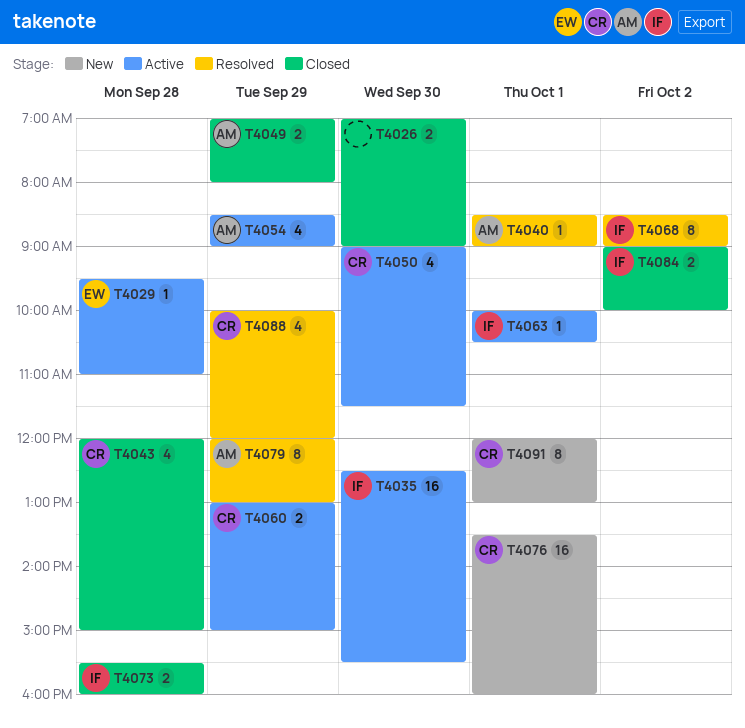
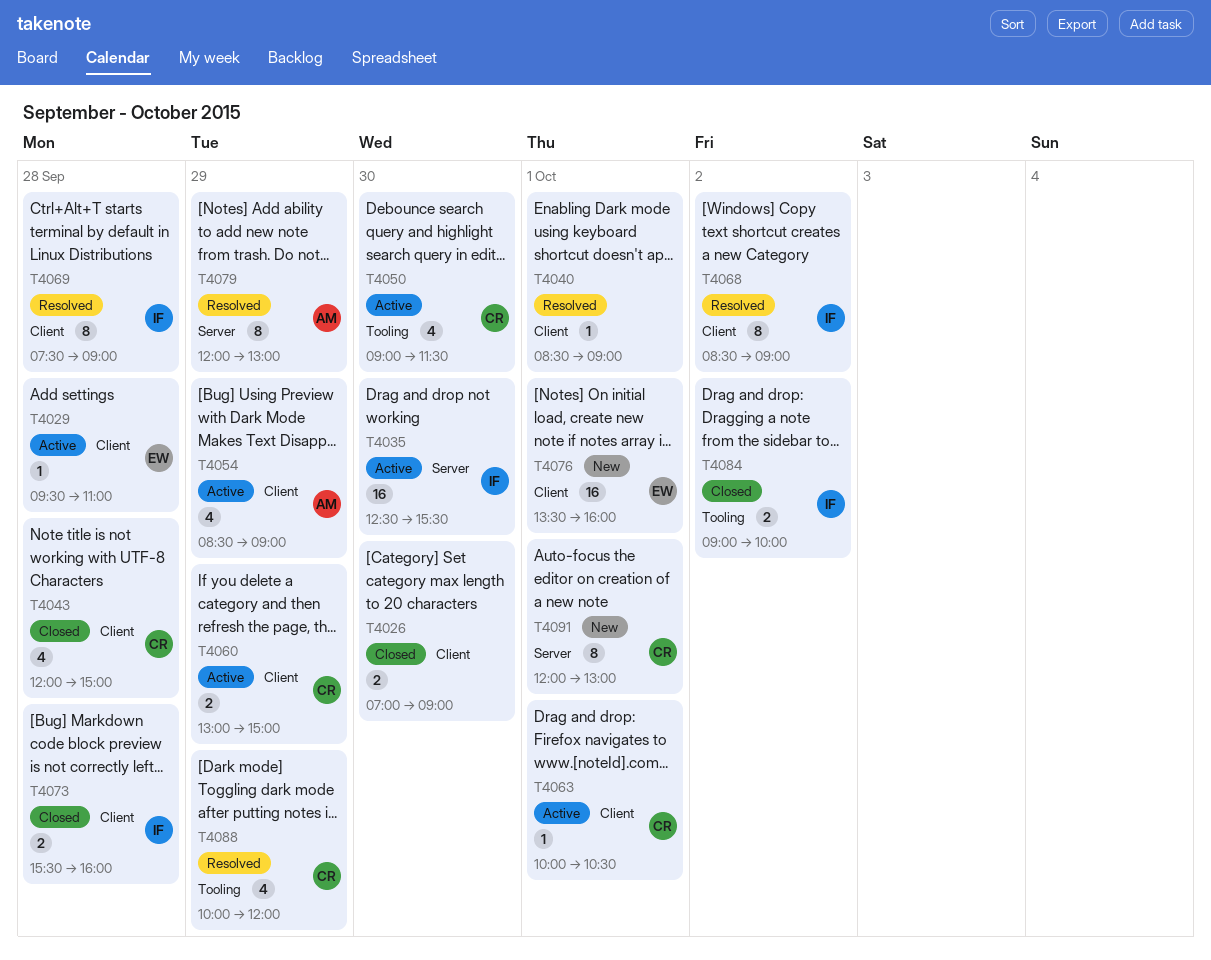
T4040, owner: AM -> none
T4049: present -> none
T4063, owner: IF -> CR
T4069: none -> present
T4076, owner: CR -> EW

